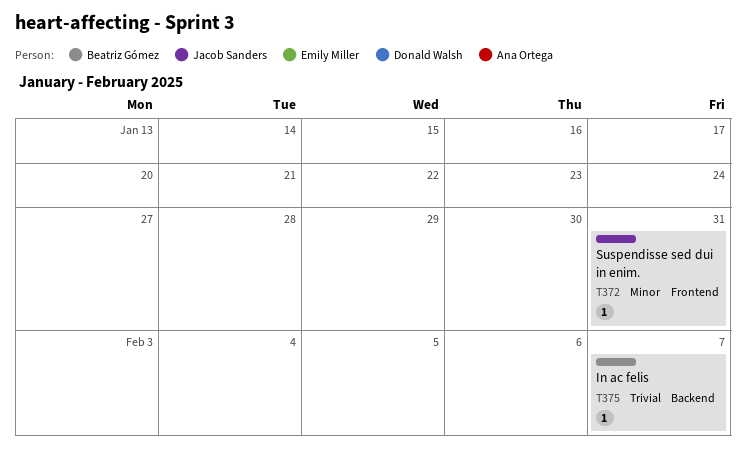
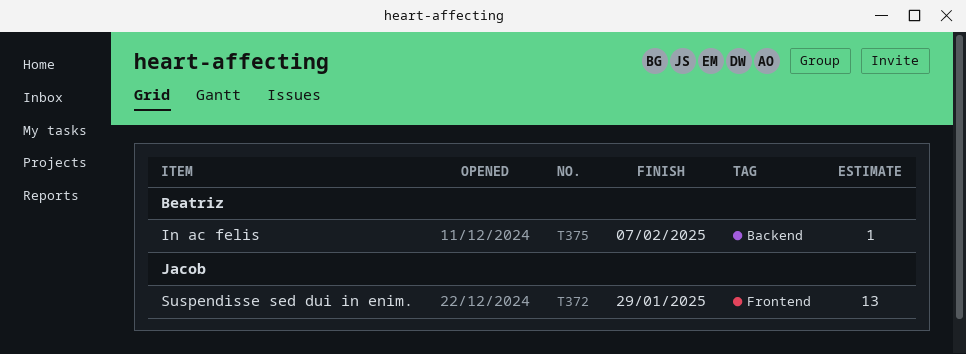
T372, estimate: 1 -> 13
T372, due: Jan 31 -> Jan 29

